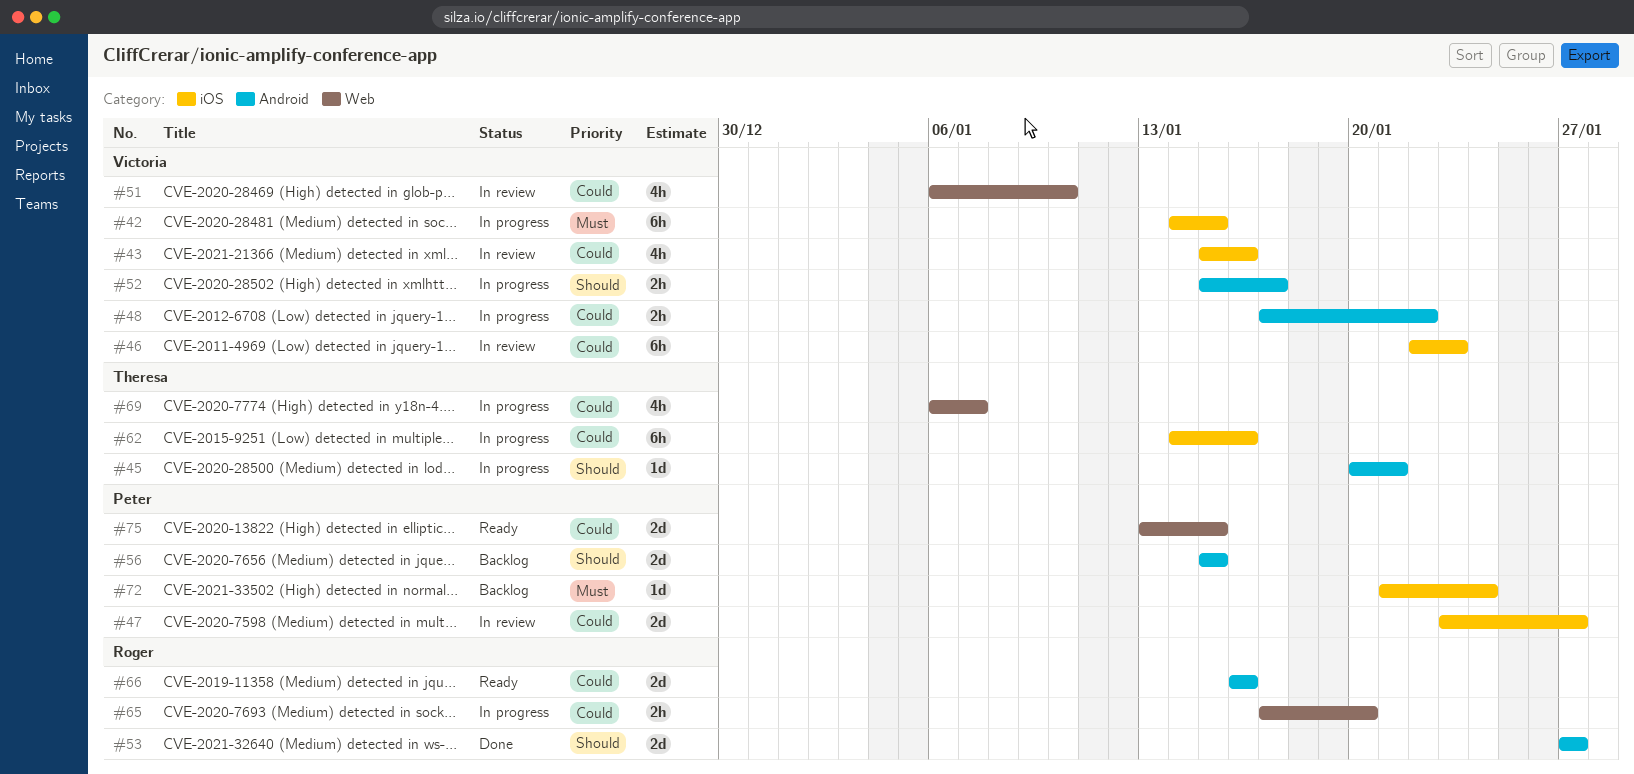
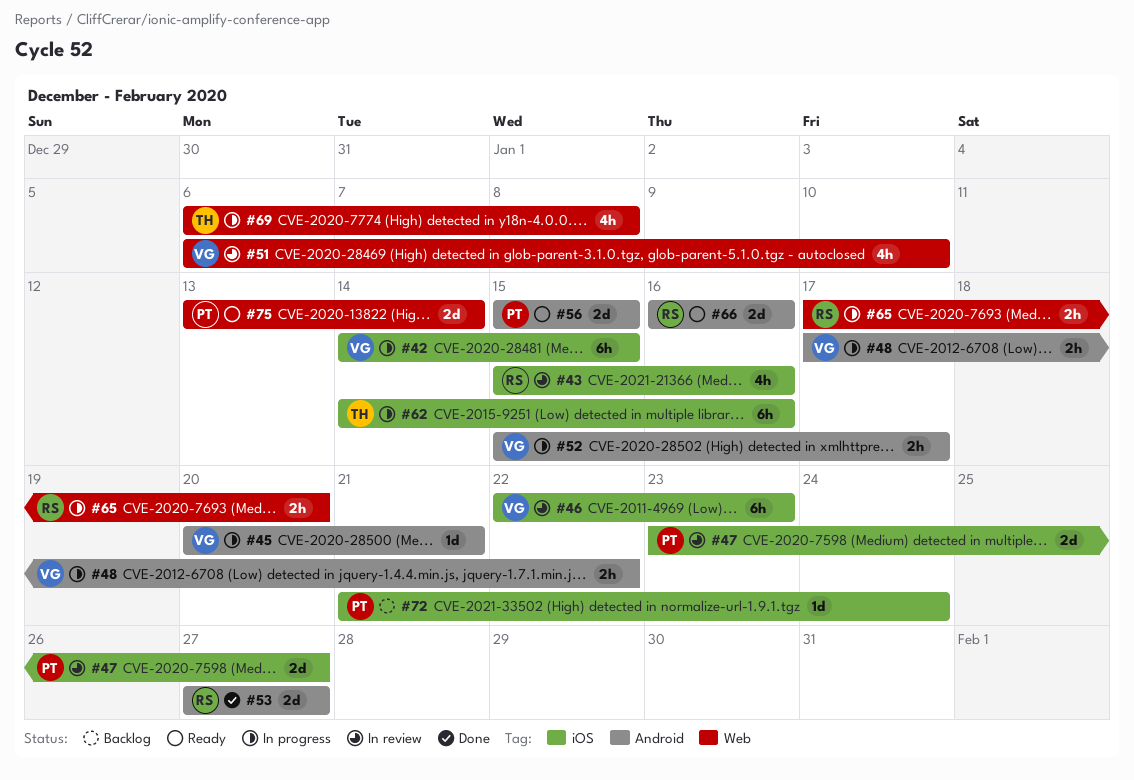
#43, owner: Victoria -> Roger
#45, owner: Theresa -> Victoria
#56, status: Backlog -> Ready
#69, due: Jan 7 -> Jan 8
#75, due: Jan 15 -> Jan 14

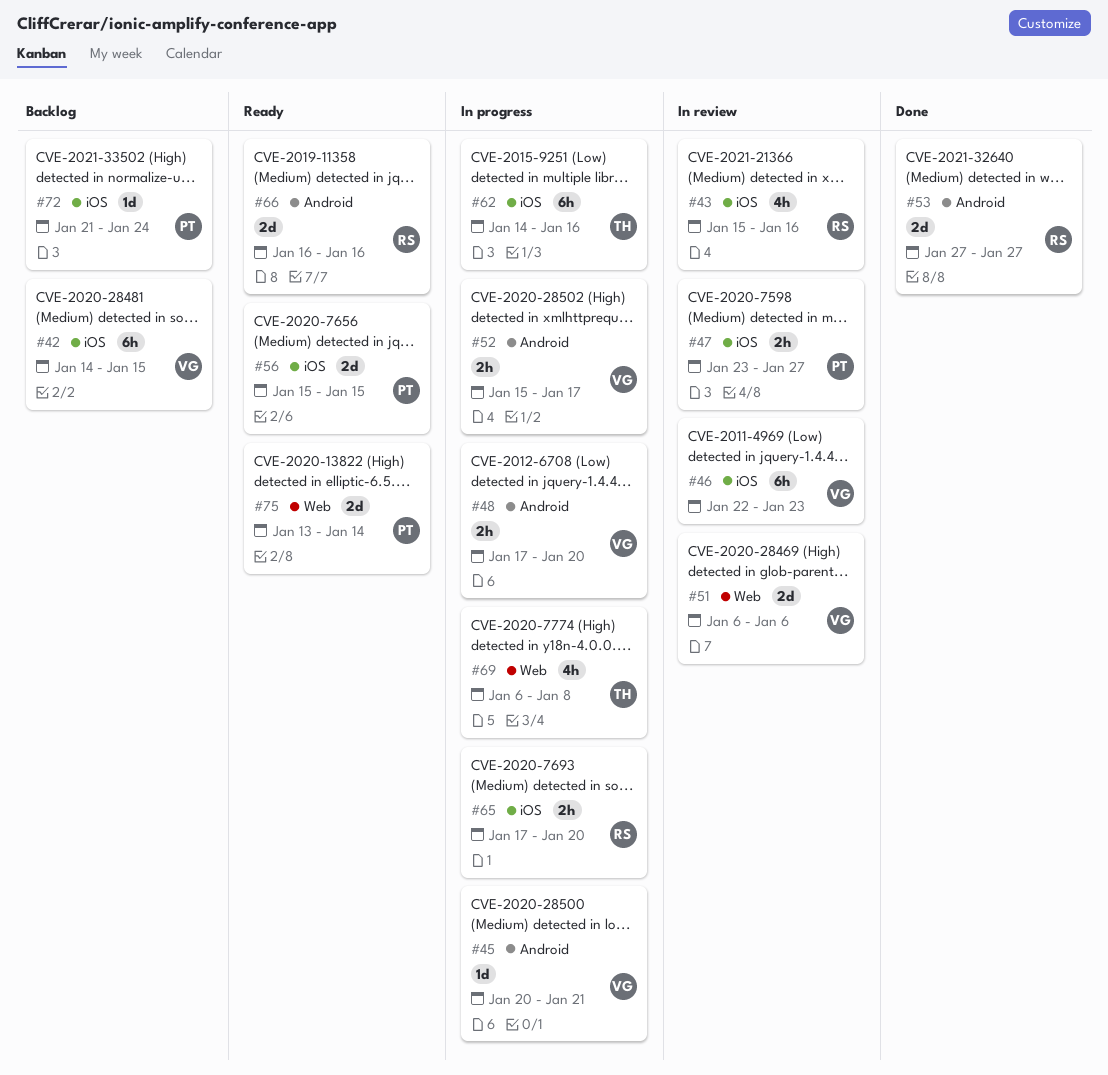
#42, status: In progress -> Backlog
#47, estimate: 2d -> 2h
#48, due: Jan 22 -> Jan 20
#51, estimate: 4h -> 2d
#51, due: Jan 10 -> Jan 6
#56, label: Android -> iOS
#65, label: Web -> iOS

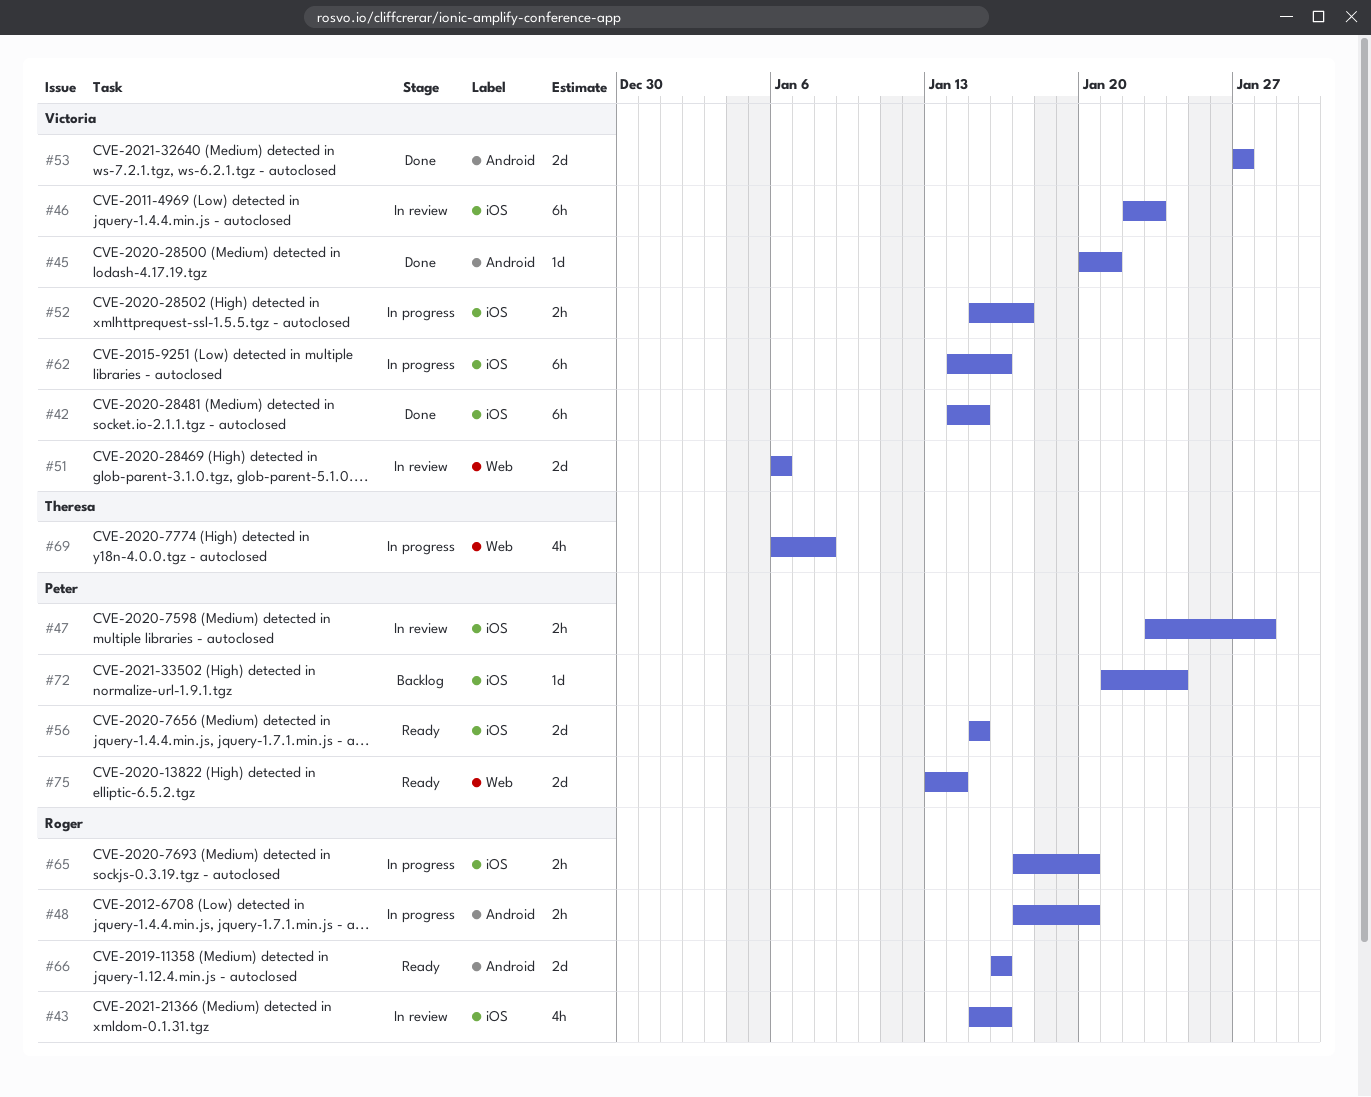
#42, status: Backlog -> Done
#45, status: In progress -> Done
#47, due: Jan 27 -> Jan 28
#48, owner: Victoria -> Roger
#52, label: Android -> iOS
#53, owner: Roger -> Victoria
#62, owner: Theresa -> Victoria

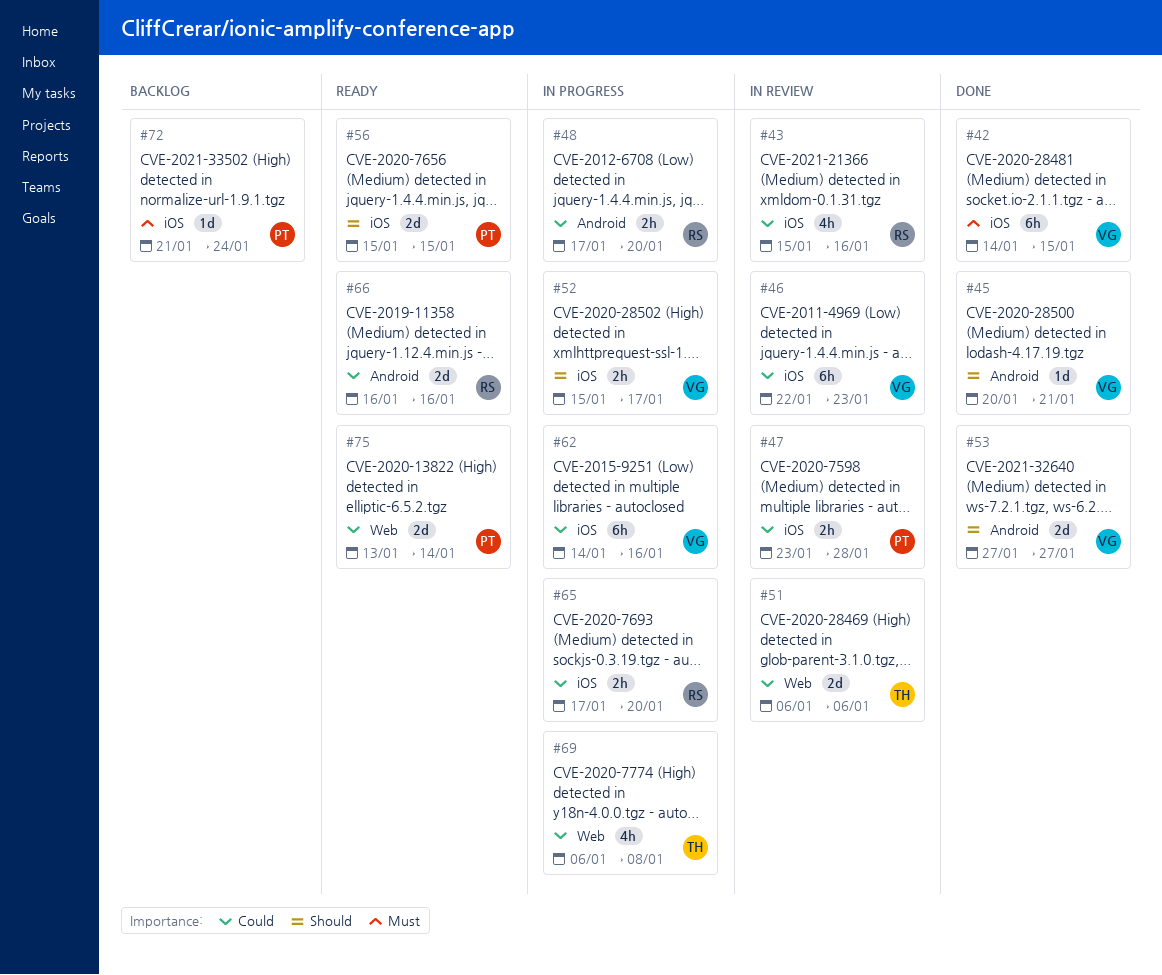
#51, owner: Victoria -> Theresa

